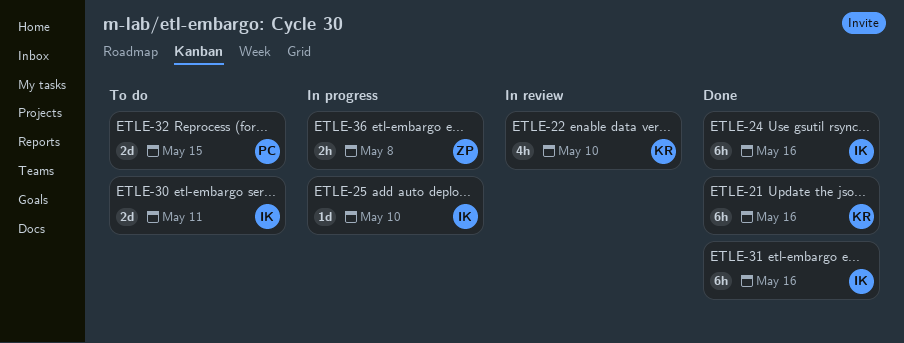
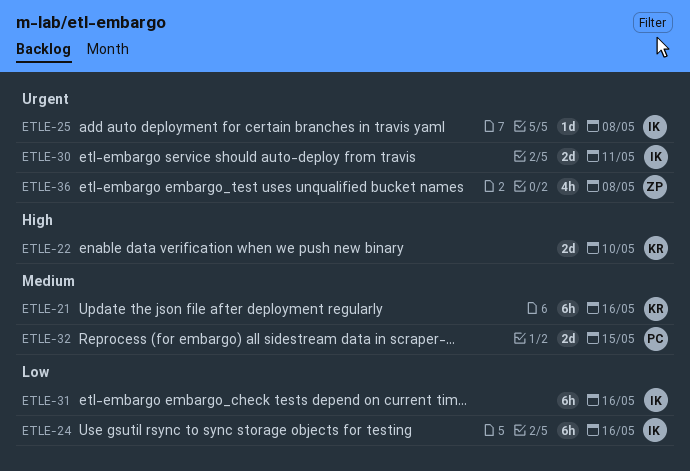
ETLE-22, estimate: 4h -> 2d
ETLE-25, due: May 10 -> May 8
ETLE-36, estimate: 2h -> 4h

